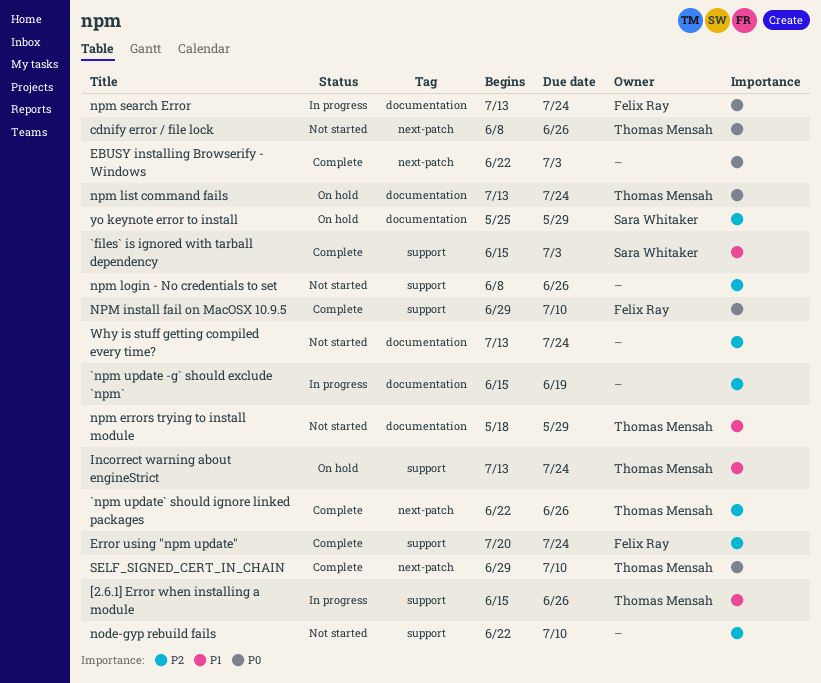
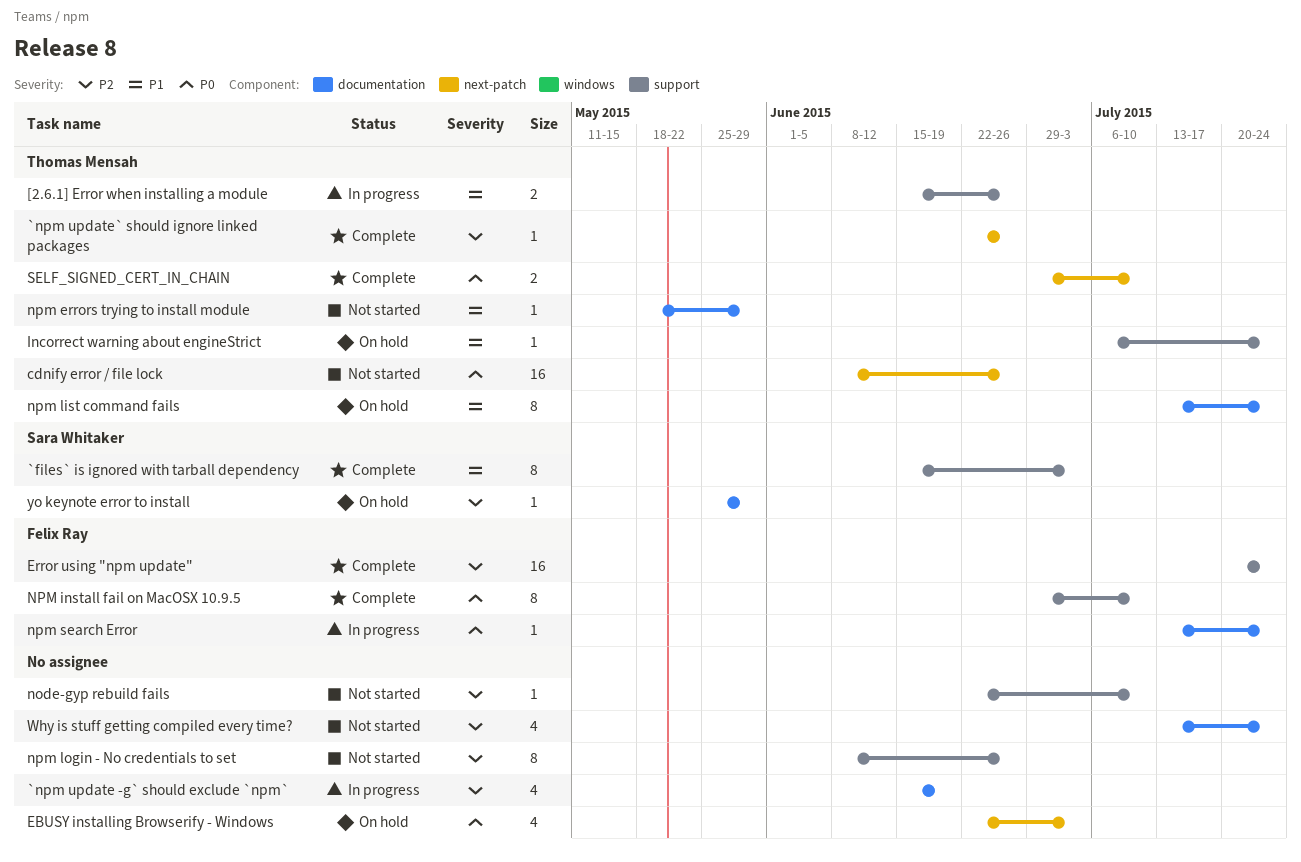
EBUSY installing Browserify - Windows, status: Complete -> On hold
Incorrect warning about engineStrict, start: Jul 13 -> Jul 6
npm list command fails, priority: P0 -> P1

